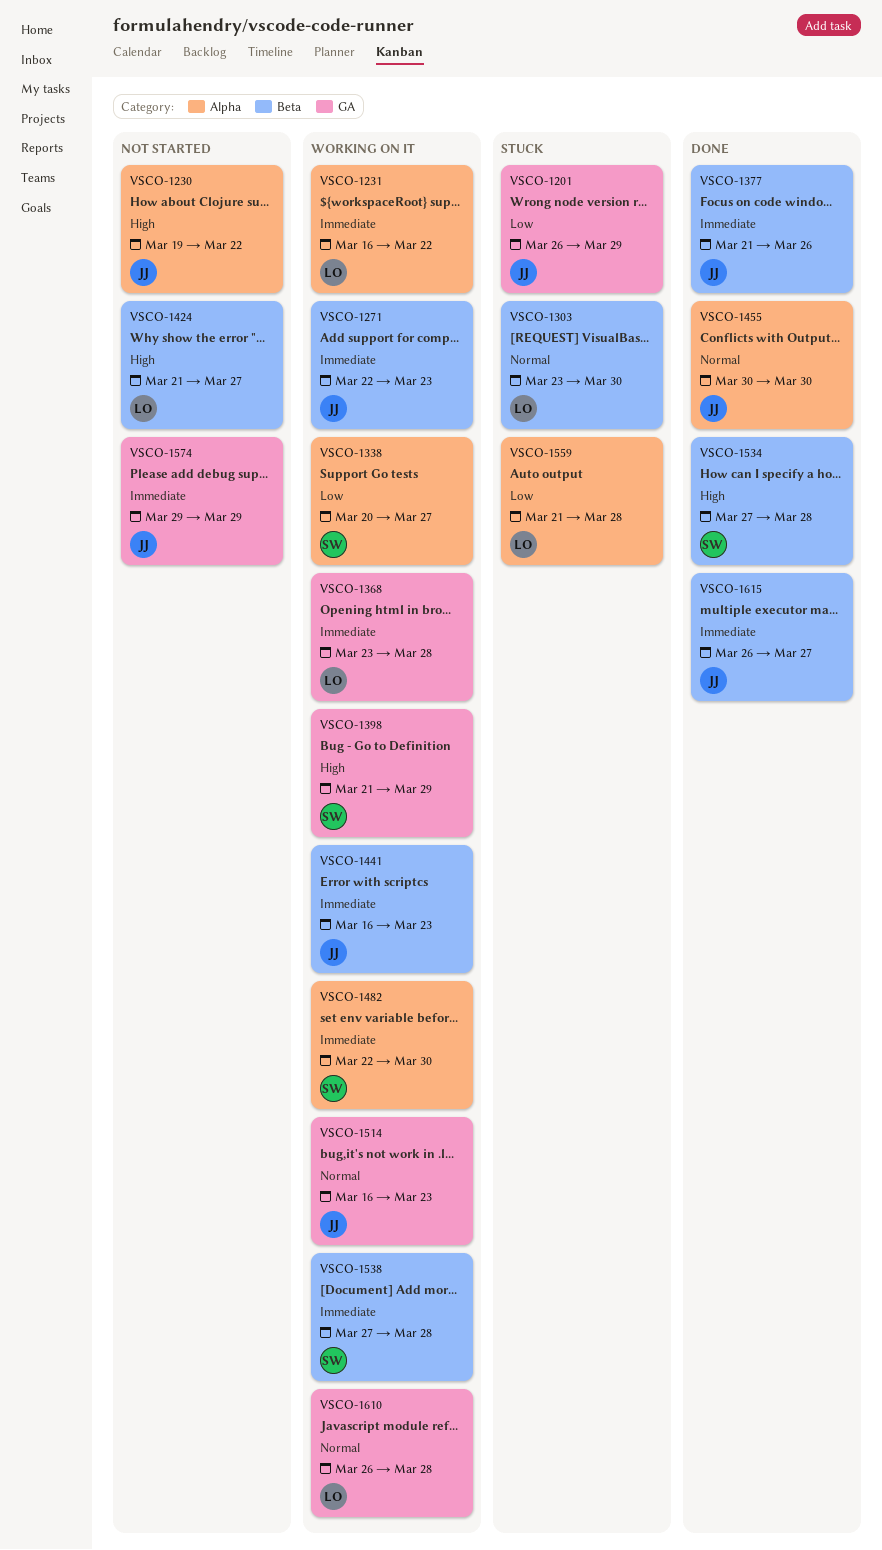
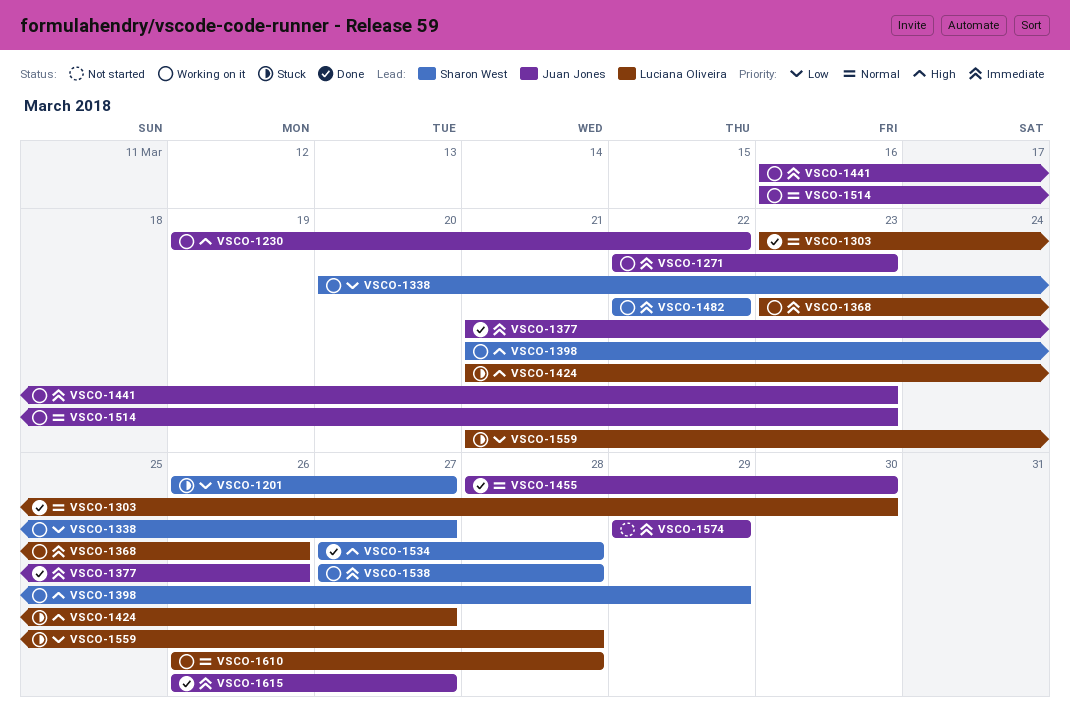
VSCO-1201, owner: Juan Jones -> Sharon West
VSCO-1201, due: Mar 29 -> Mar 27
VSCO-1230, status: Not started -> Working on it
VSCO-1231: present -> none
VSCO-1303, status: Stuck -> Done
VSCO-1368, due: Mar 28 -> Mar 26
VSCO-1424, status: Not started -> Stuck
VSCO-1455, start: Mar 30 -> Mar 28
VSCO-1482, due: Mar 30 -> Mar 22

